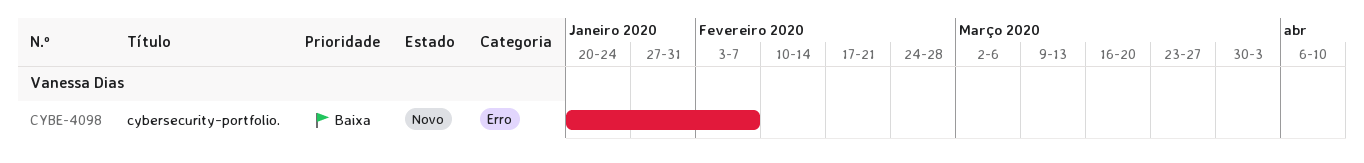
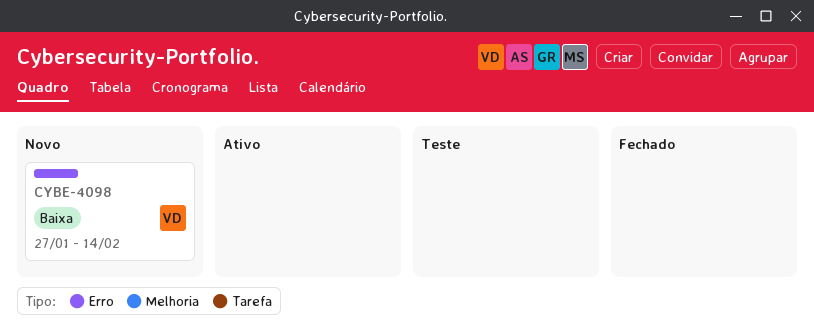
CYBE-4098, start: Jan 20 -> Jan 27
CYBE-4098, due: Feb 7 -> Feb 14

